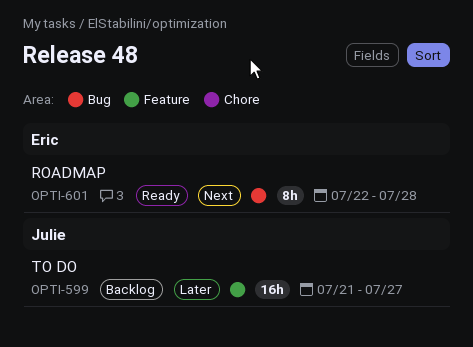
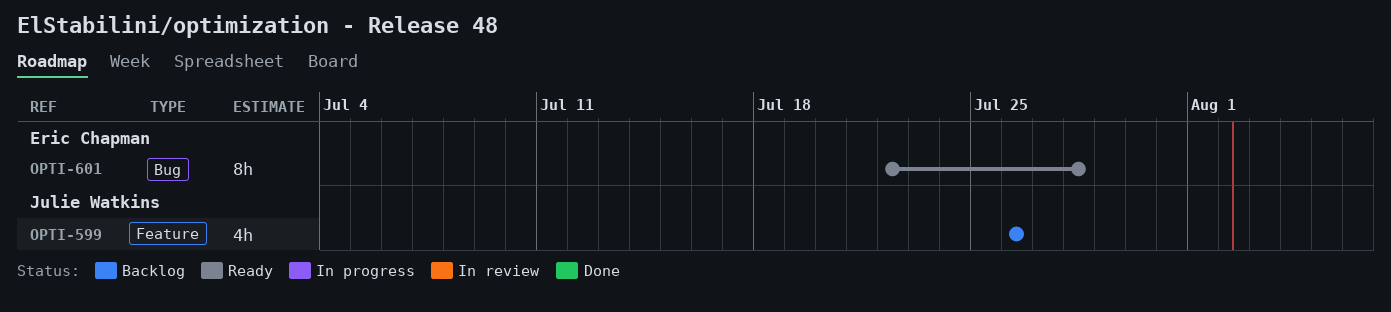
OPTI-599, estimate: 16h -> 4h
OPTI-599, start: Jul 21 -> Jul 26
OPTI-599, due: Jul 27 -> Jul 26

